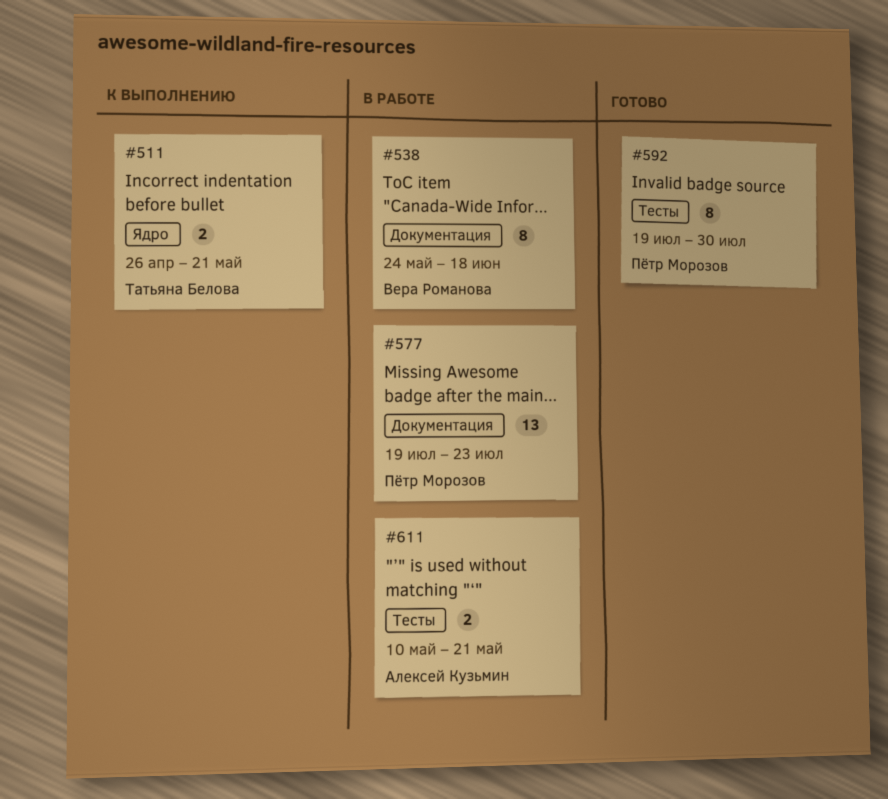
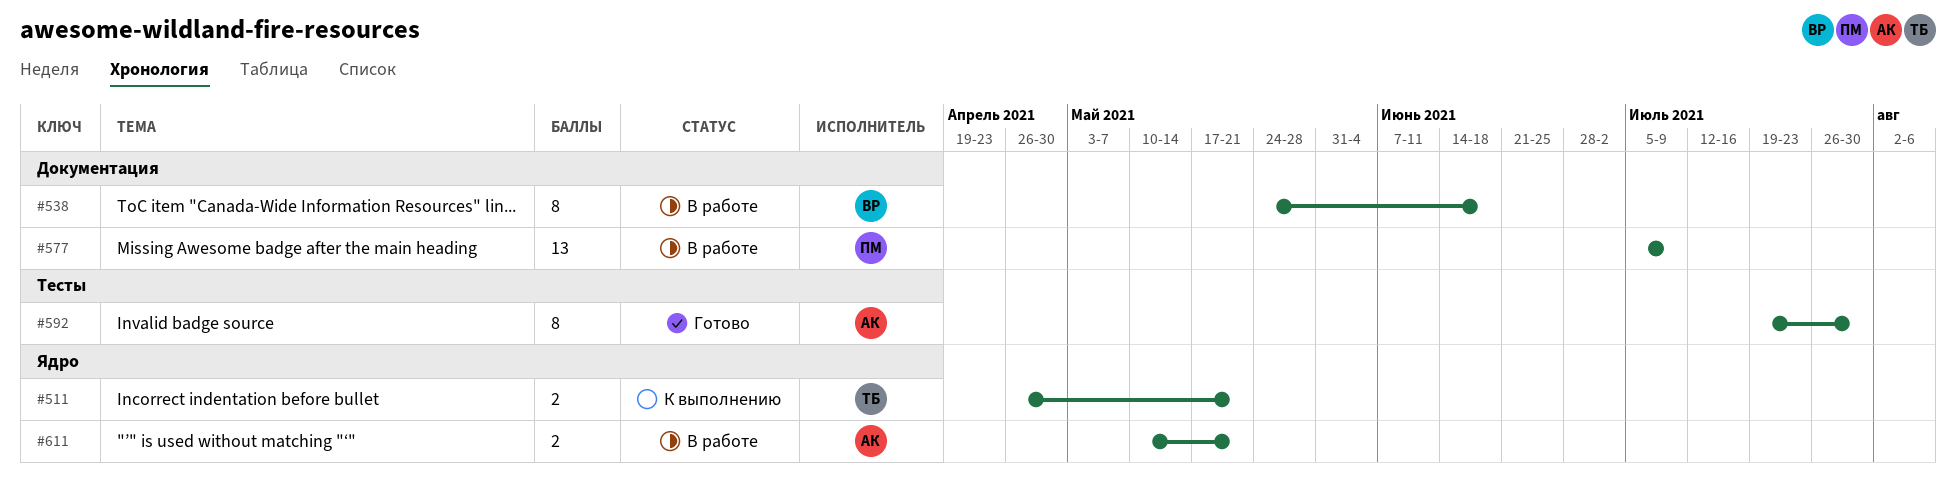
#577, start: Jul 19 -> Jul 5
#577, due: Jul 23 -> Jul 9
#592, owner: Пётр Морозов -> Алексей Кузьмин
#611, label: Тесты -> Ядро

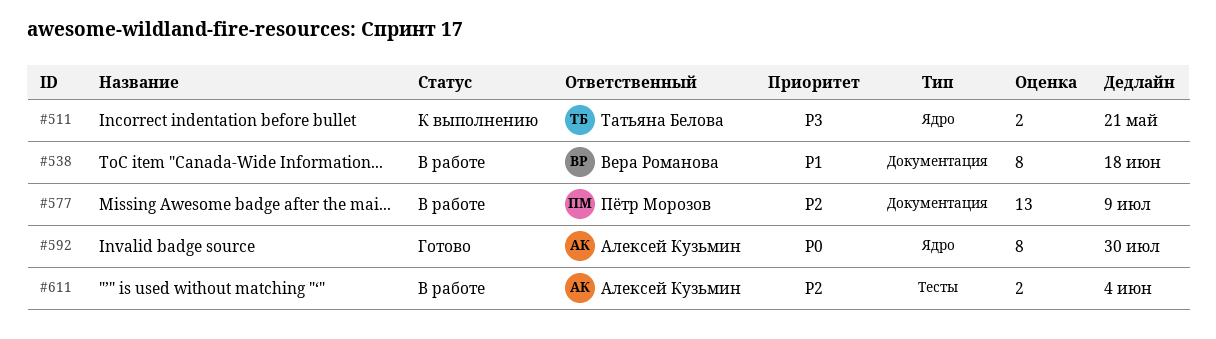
#592, label: Тесты -> Ядро
#611, label: Ядро -> Тесты
#611, due: May 21 -> Jun 4

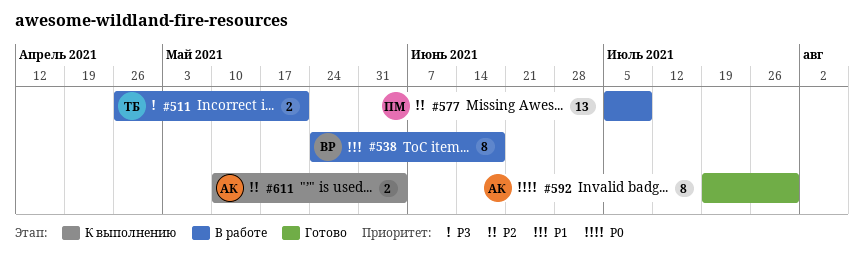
#511, status: К выполнению -> В работе
#611, status: В работе -> К выполнению

